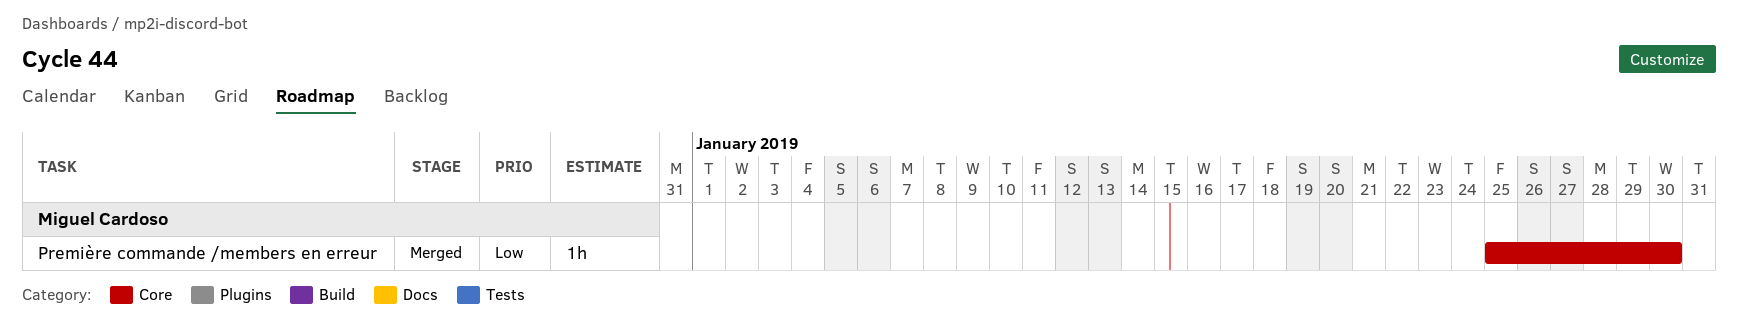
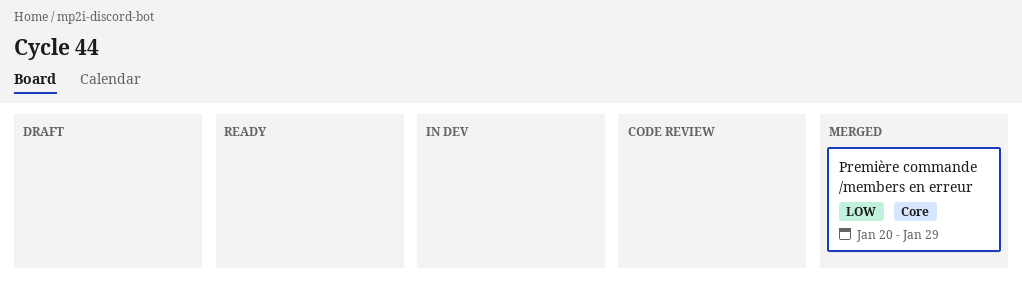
Première commande /members en erreur, start: Jan 25 -> Jan 20
Première commande /members en erreur, due: Jan 30 -> Jan 29

